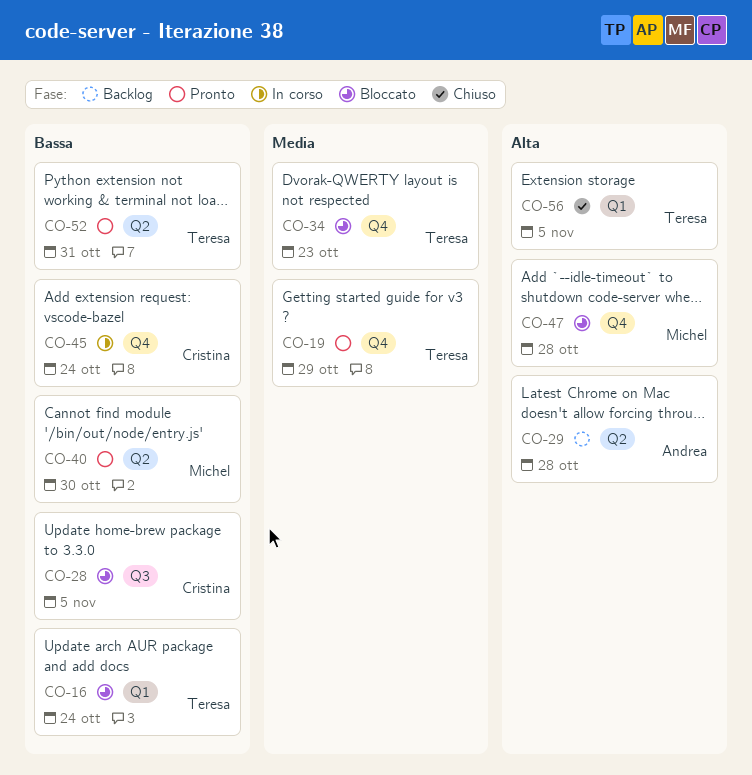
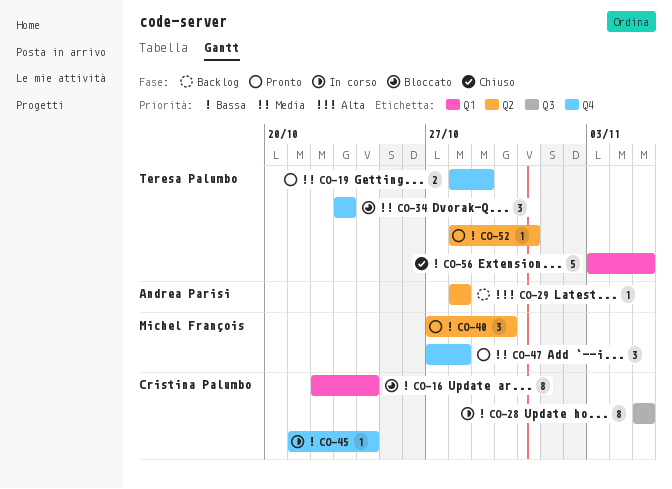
CO-16, owner: Teresa Palumbo -> Cristina Palumbo
CO-28, status: Bloccato -> In corso
CO-47, status: Bloccato -> Pronto
CO-47, priority: Alta -> Media
CO-56, priority: Alta -> Bassa

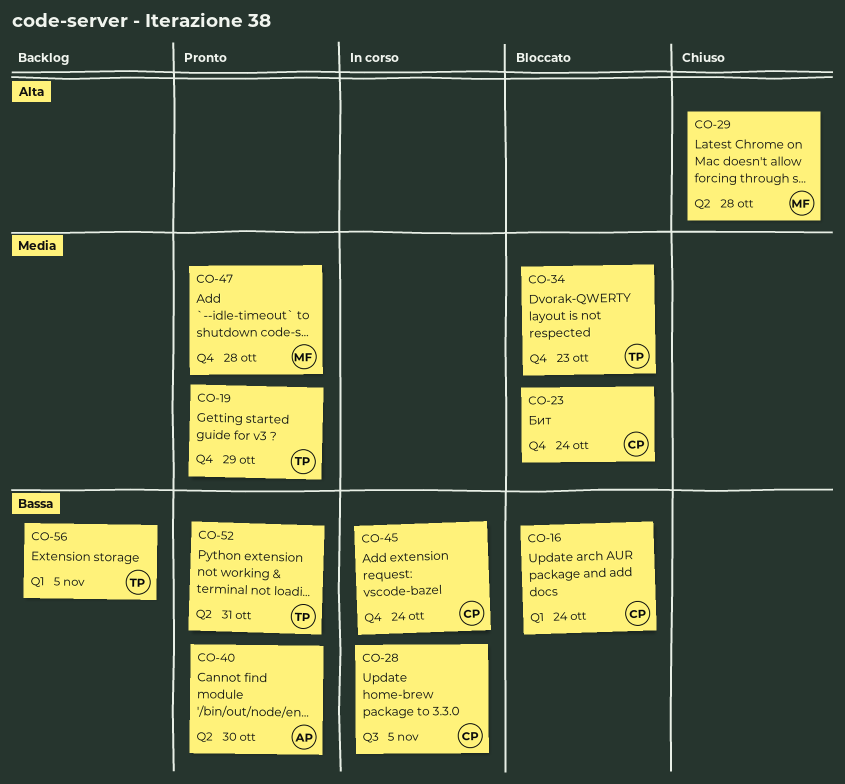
CO-23: none -> present
CO-29, status: Backlog -> Chiuso
CO-29, owner: Andrea Parisi -> Michel François
CO-40, owner: Michel François -> Andrea Parisi
CO-56, status: Chiuso -> Backlog

